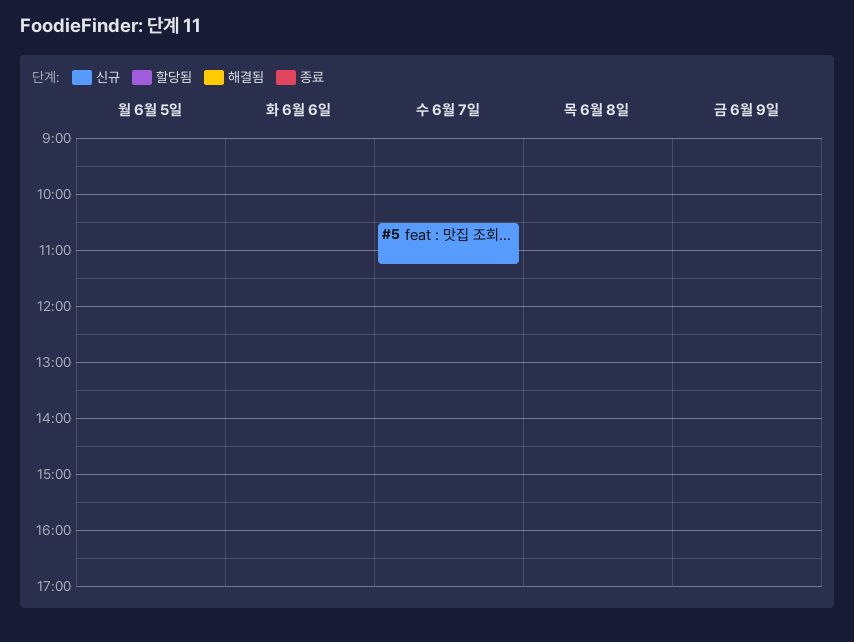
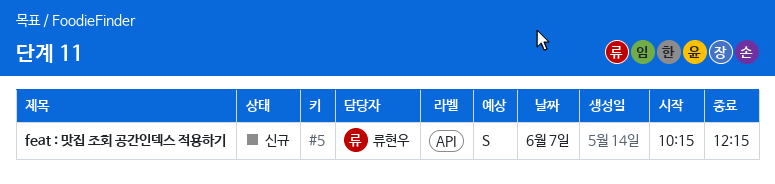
#5, begins: 10:30 -> 10:15
#5, ends: 11:15 -> 12:15

